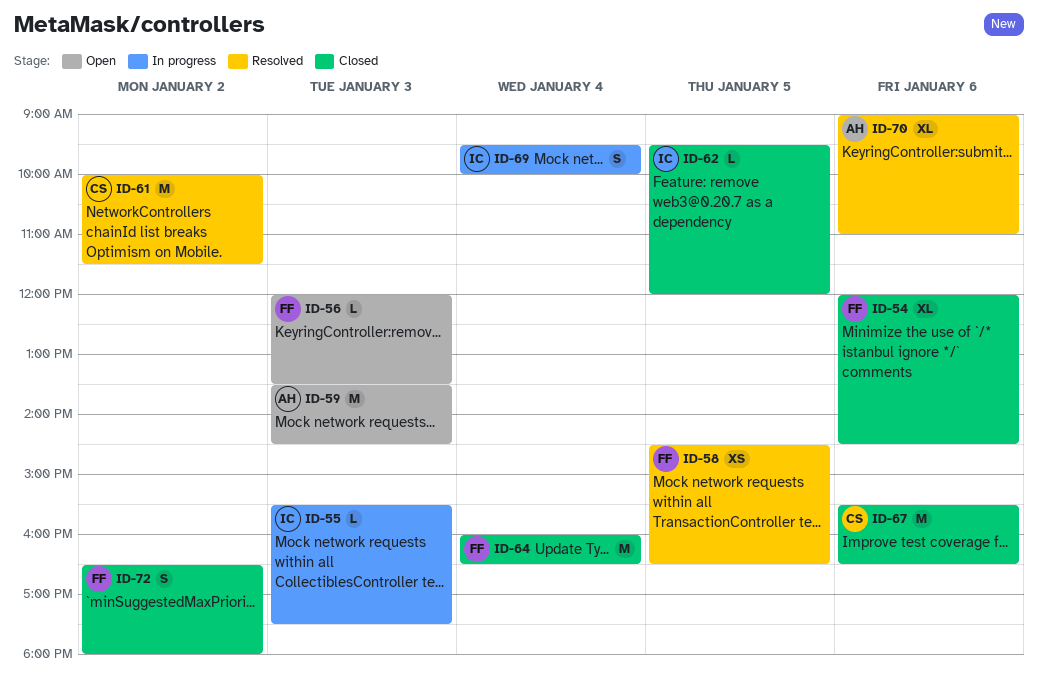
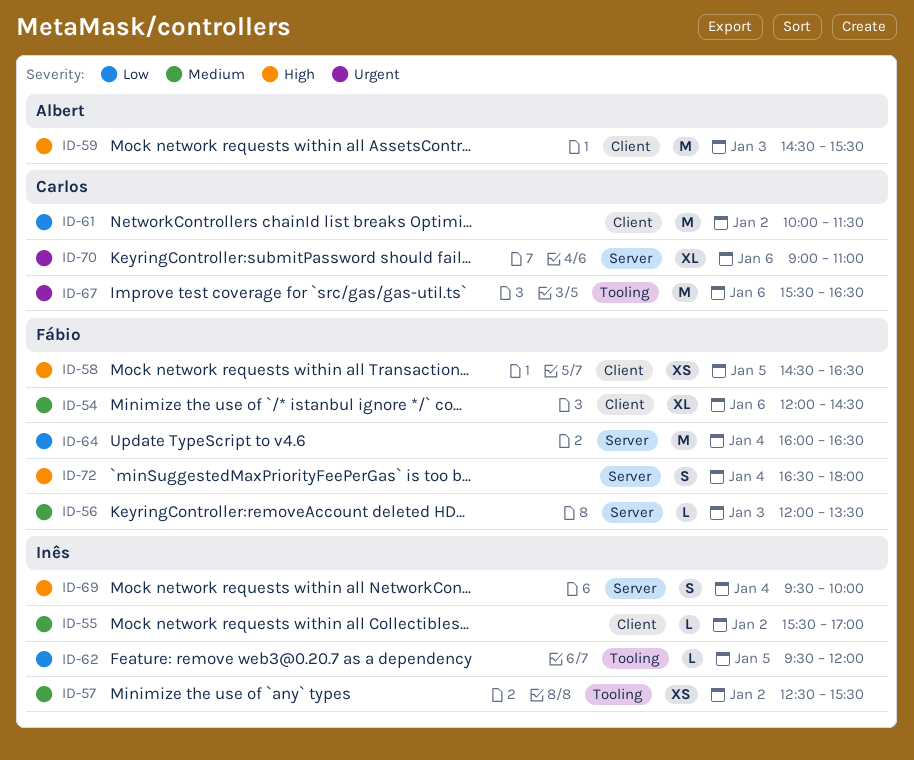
ID-55, day: Jan 3 -> Jan 2
ID-55, ends: 17:30 -> 17:00
ID-57: none -> present
ID-59, begins: 13:30 -> 14:30
ID-59, ends: 14:30 -> 15:30
ID-70, owner: Albert -> Carlos
ID-72, day: Jan 2 -> Jan 4

